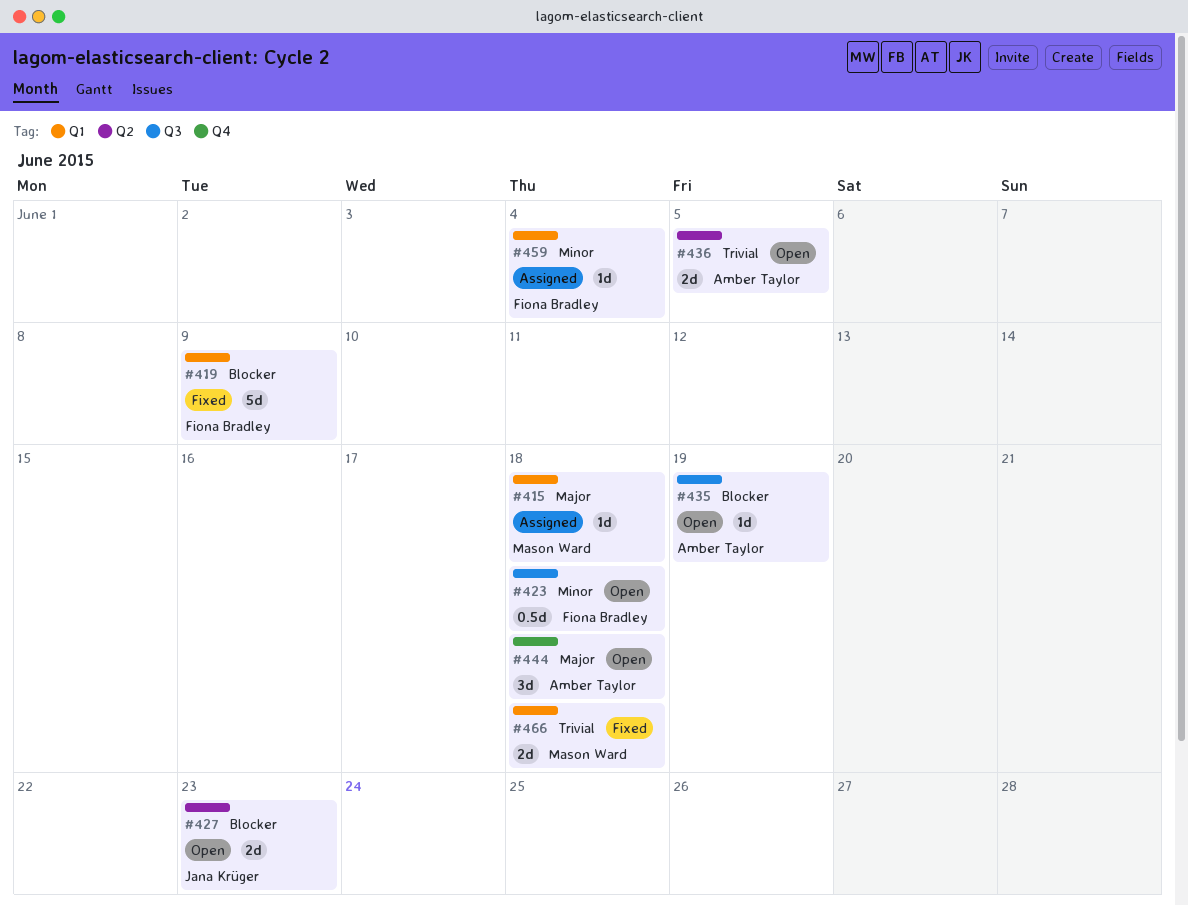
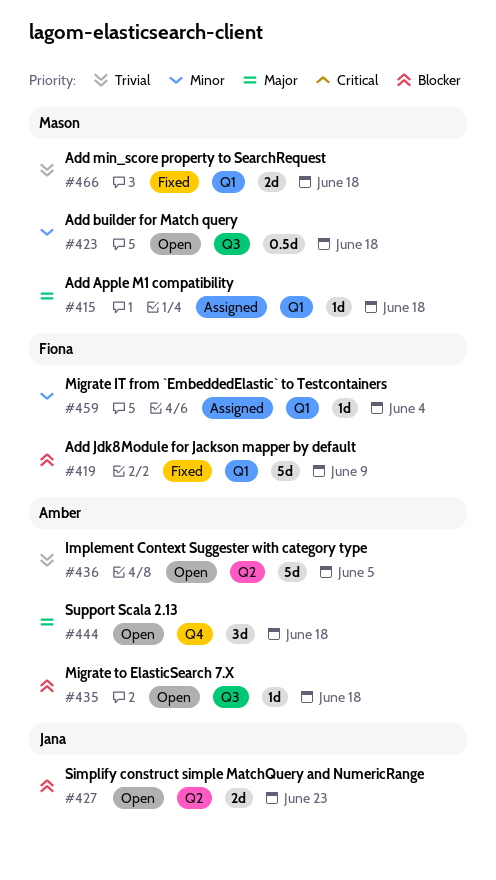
#423, owner: Fiona Bradley -> Mason Ward
#435, due: Jun 19 -> Jun 18
#436, estimate: 2d -> 5d

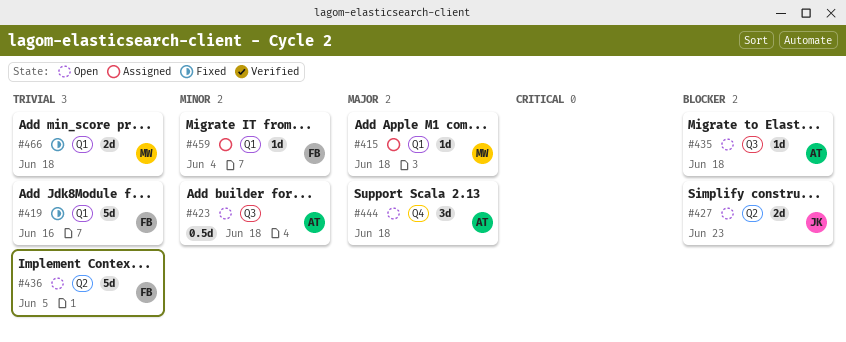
#419, priority: Blocker -> Trivial
#419, due: Jun 9 -> Jun 16
#423, owner: Mason -> Amber
#436, owner: Amber -> Fiona

